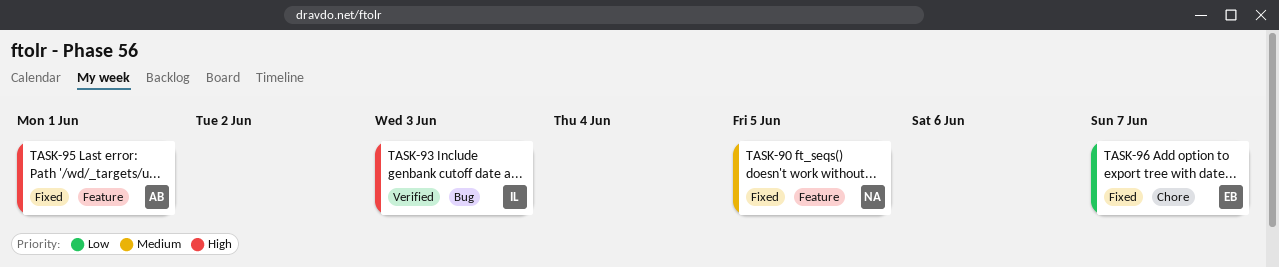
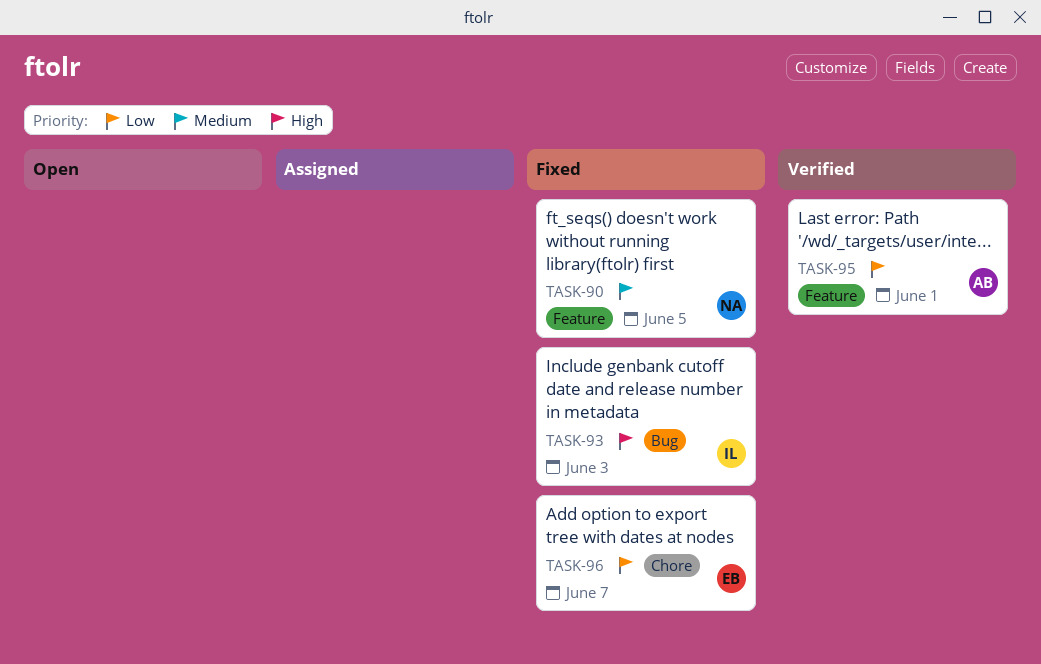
TASK-93, status: Verified -> Fixed
TASK-95, status: Fixed -> Verified
TASK-95, priority: High -> Low

